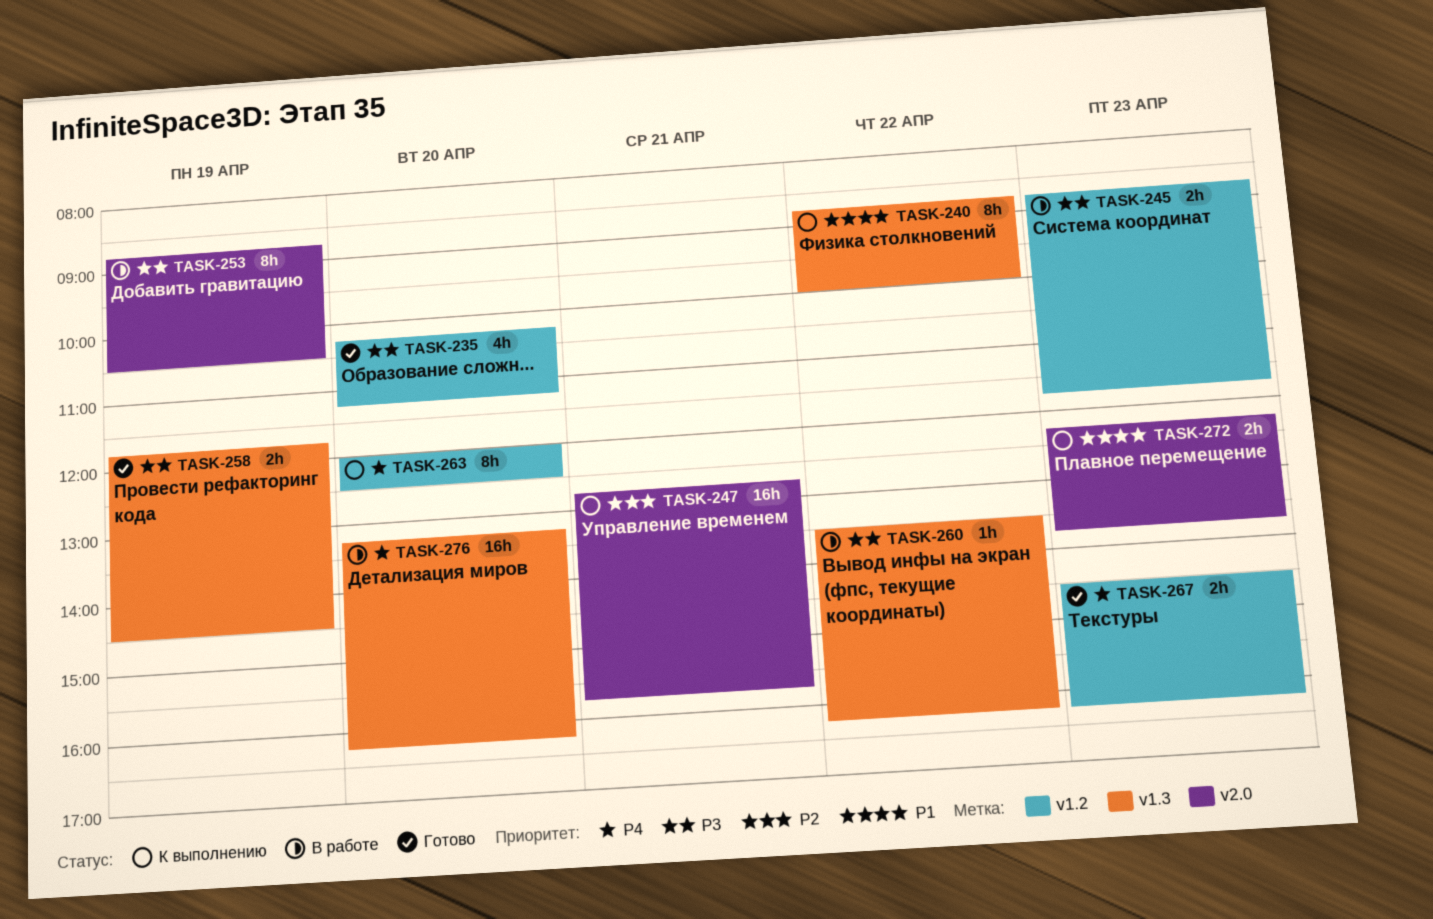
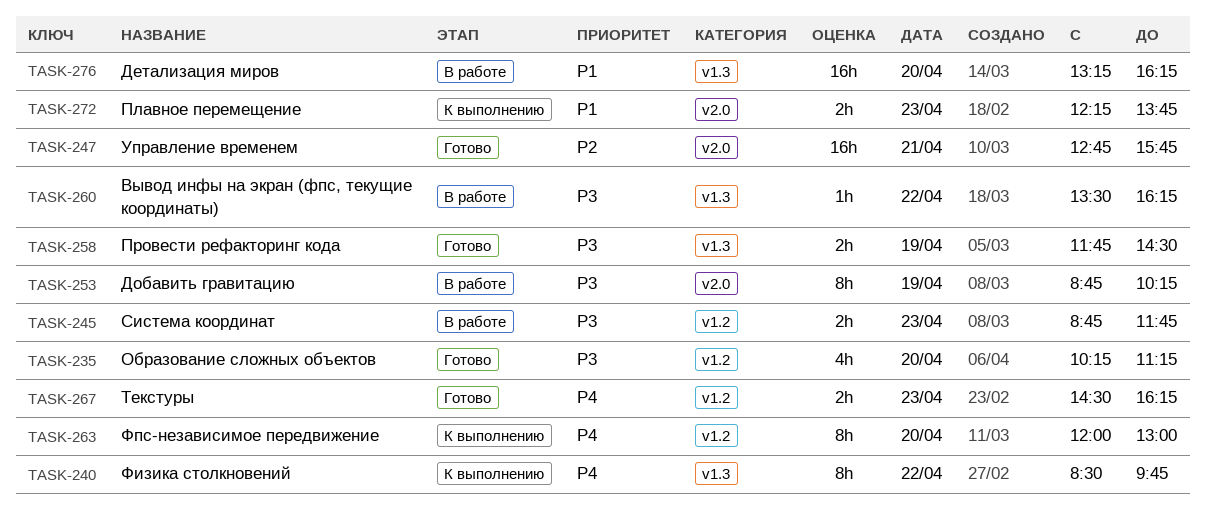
TASK-240, priority: P1 -> P4
TASK-240, begins: 08:45 -> 08:30
TASK-240, ends: 10:00 -> 09:45
TASK-247, status: К выполнению -> Готово
TASK-253, ends: 10:30 -> 10:15
TASK-263, ends: 12:30 -> 13:00
TASK-276, priority: P4 -> P1

